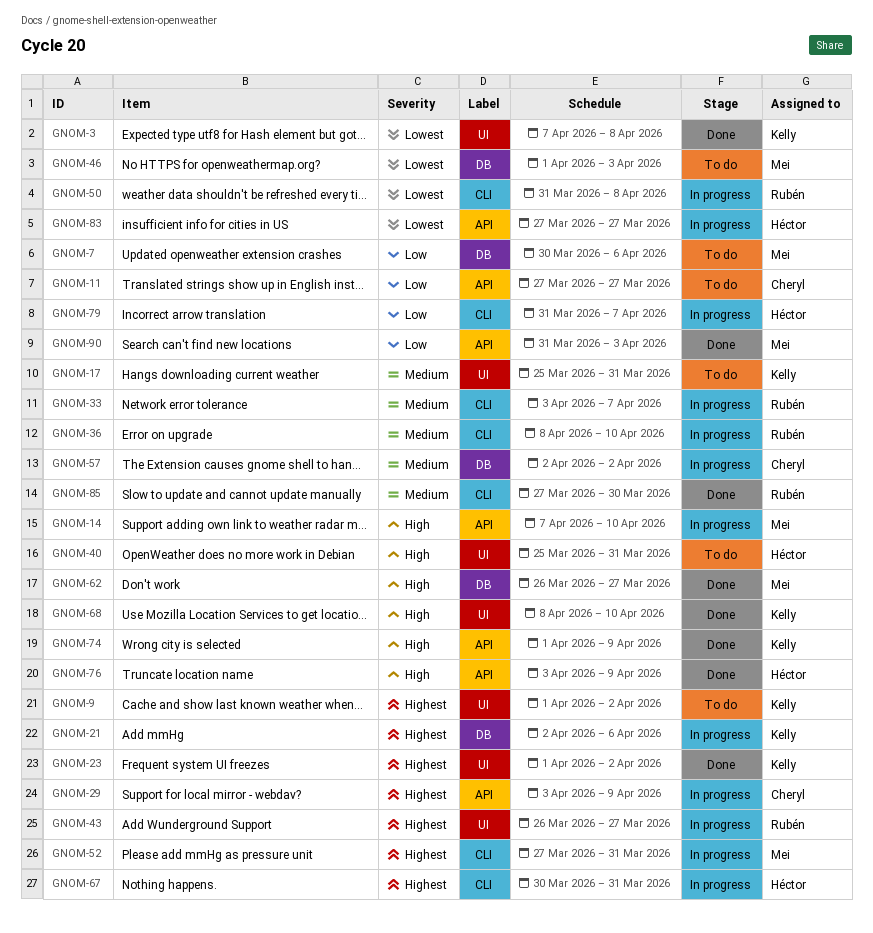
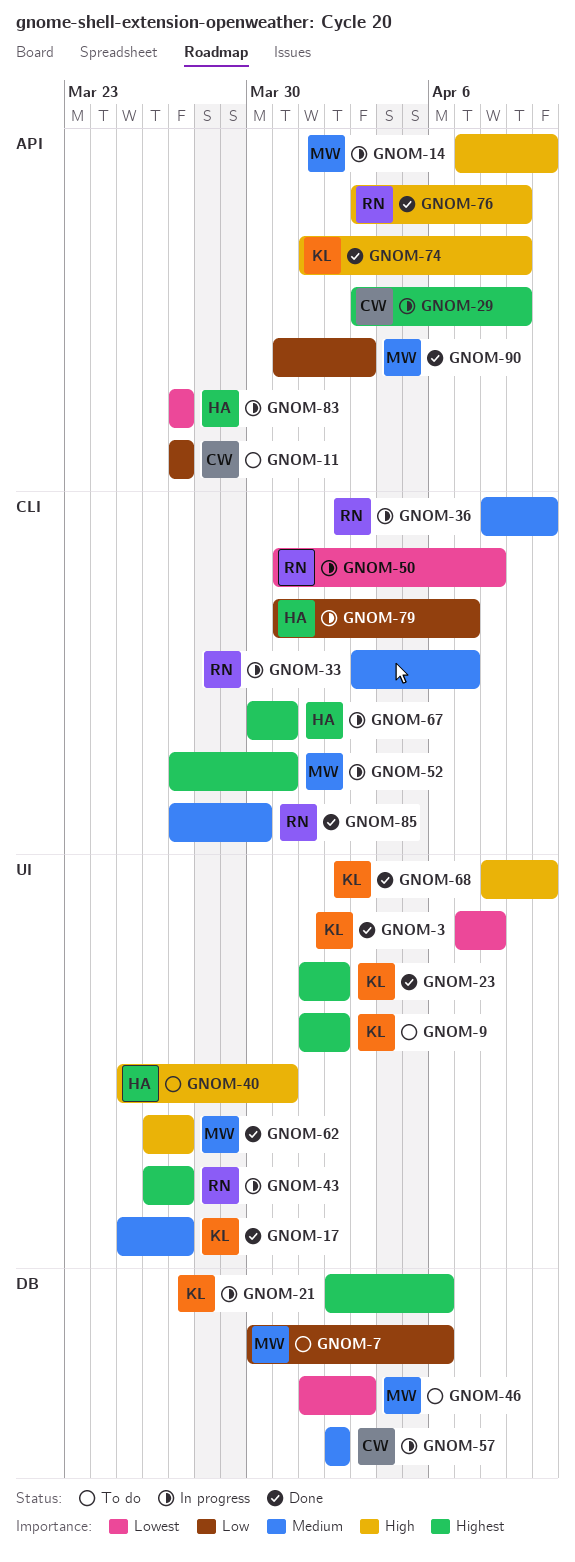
GNOM-17, status: To do -> Done
GNOM-17, due: Mar 31 -> Mar 27
GNOM-62, label: DB -> UI
GNOM-76, owner: Héctor -> Rubén

